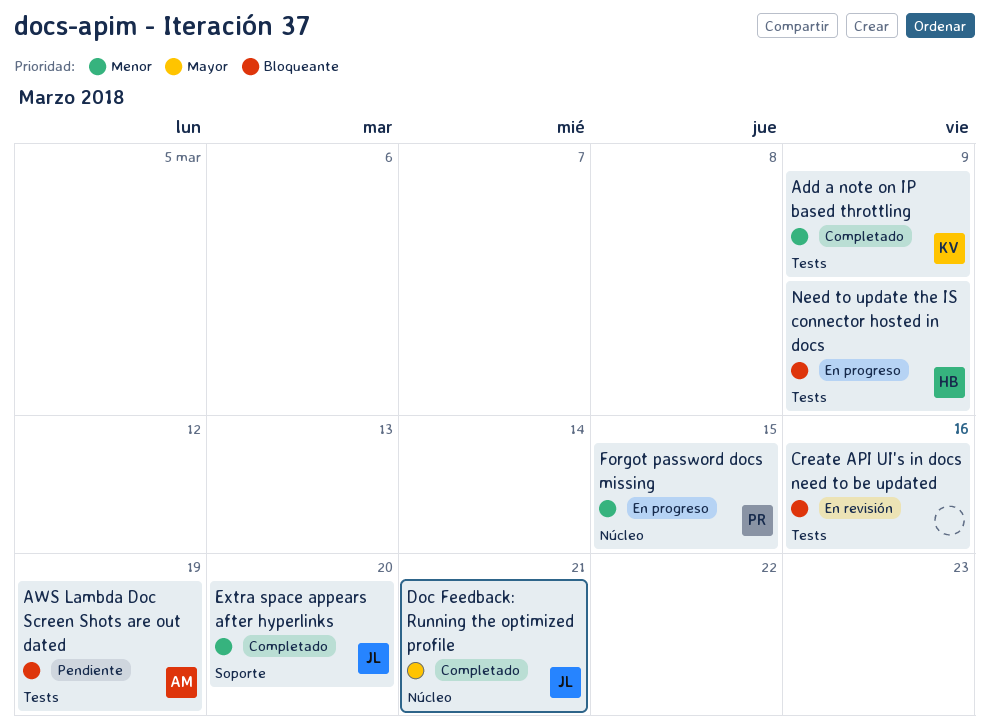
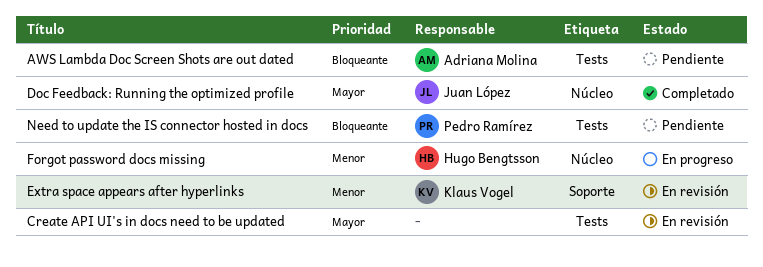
Add a note on IP based throttling: present -> none
Create API UI's in docs need to be updated, priority: Bloqueante -> Mayor
Extra space appears after hyperlinks, status: Completado -> En revisión
Extra space appears after hyperlinks, owner: Juan López -> Klaus Vogel
Forgot password docs missing, owner: Pedro Ramírez -> Hugo Bengtsson
Need to update the IS connector hosted in docs, status: En progreso -> Pendiente
Need to update the IS connector hosted in docs, owner: Hugo Bengtsson -> Pedro Ramírez

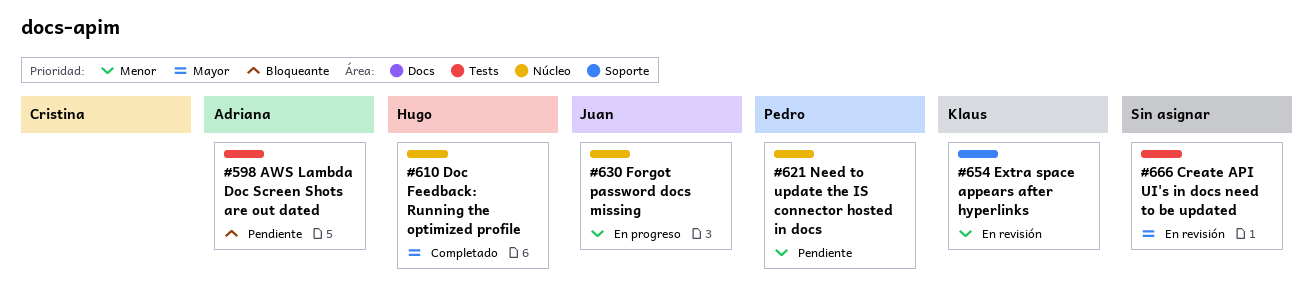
Doc Feedback: Running the optimized profile, owner: Juan López -> Hugo Bengtsson
Forgot password docs missing, owner: Hugo Bengtsson -> Juan López
Need to update the IS connector hosted in docs, priority: Bloqueante -> Menor
Need to update the IS connector hosted in docs, label: Tests -> Núcleo

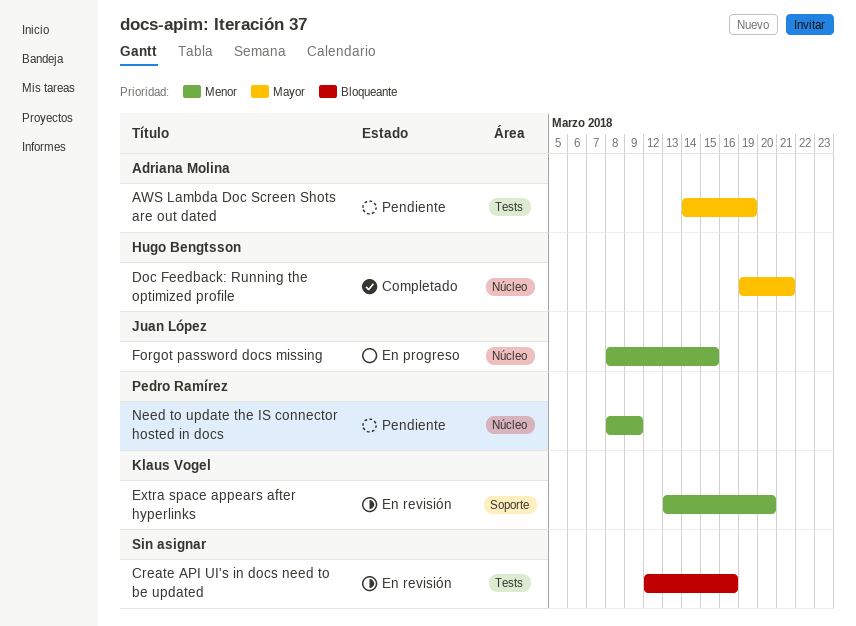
AWS Lambda Doc Screen Shots are out dated, priority: Bloqueante -> Mayor
Create API UI's in docs need to be updated, priority: Mayor -> Bloqueante

